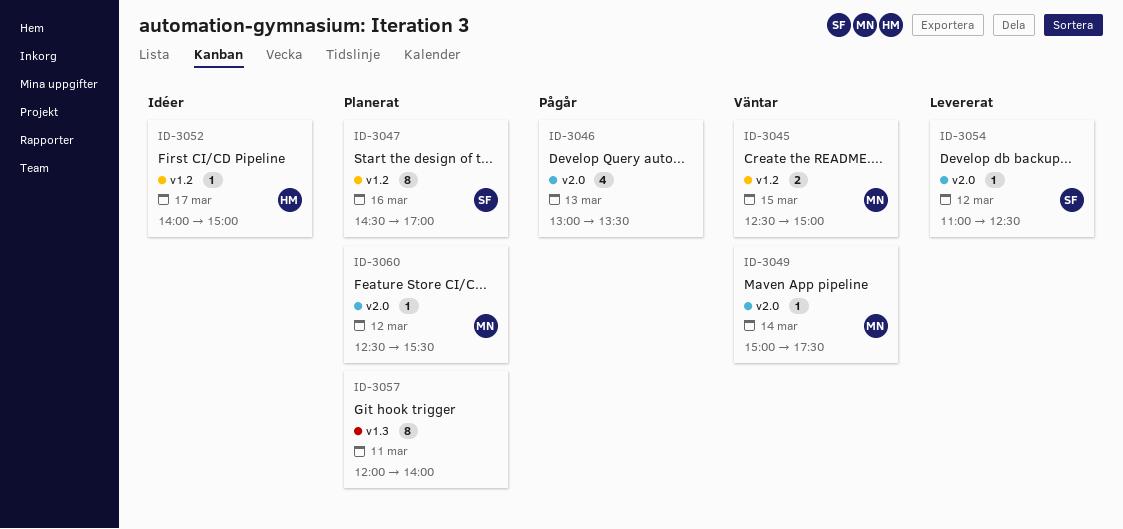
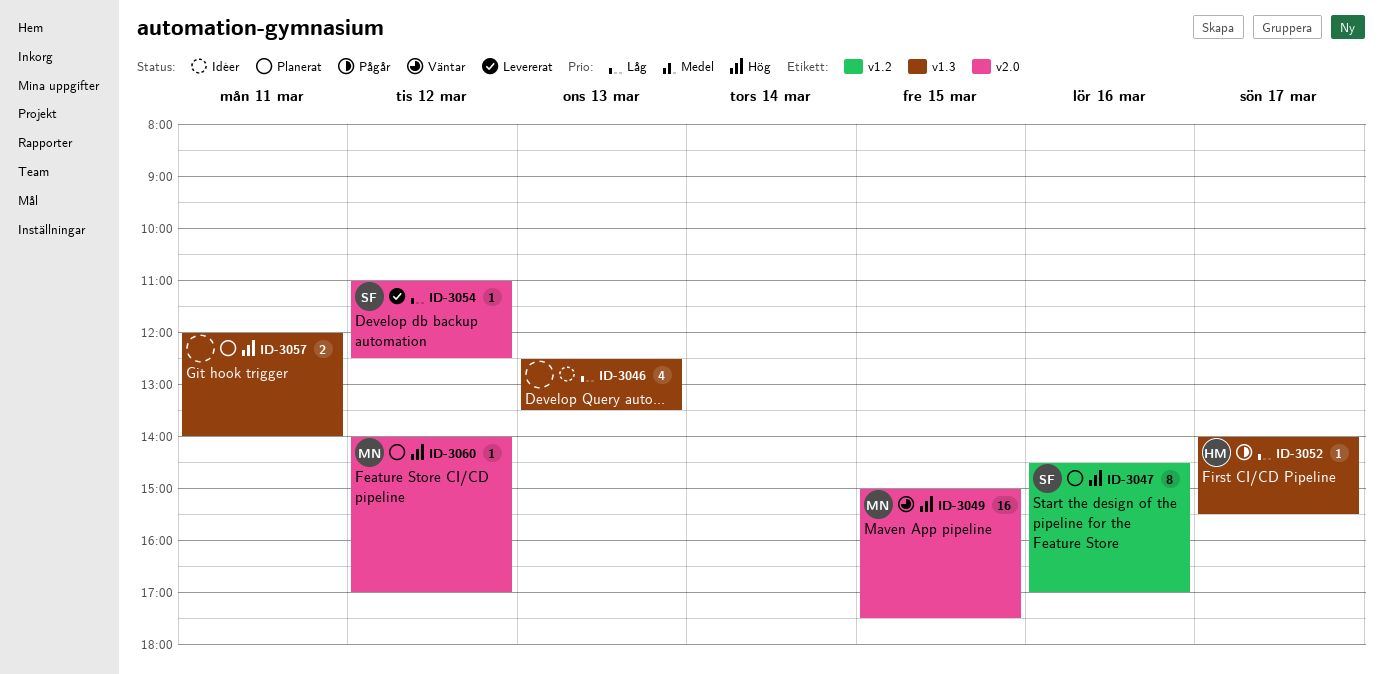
ID-3045: present -> none
ID-3046, status: Pågår -> Idéer
ID-3046, label: v2.0 -> v1.3
ID-3046, begins: 13:00 -> 12:30
ID-3049, estimate: 1 -> 16
ID-3049, day: Mar 14 -> Mar 15
ID-3052, status: Idéer -> Pågår
ID-3052, label: v1.2 -> v1.3
ID-3052, ends: 15:00 -> 15:30
ID-3057, estimate: 8 -> 2
ID-3060, begins: 12:30 -> 14:00
ID-3060, ends: 15:30 -> 17:00

